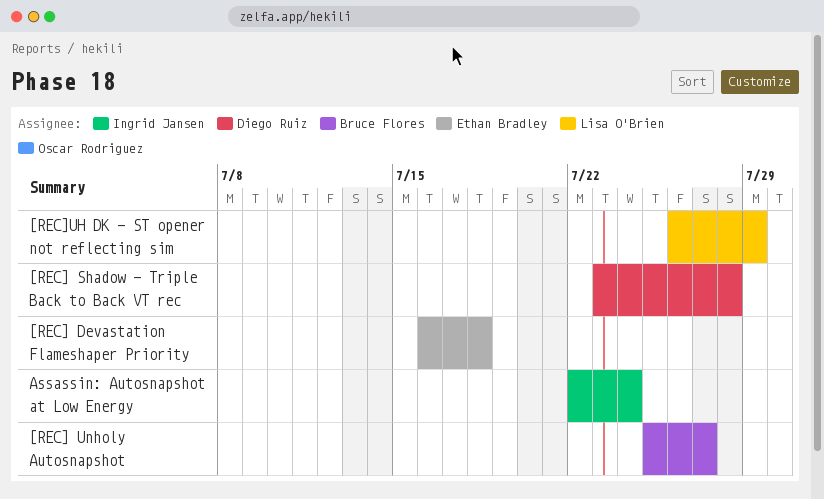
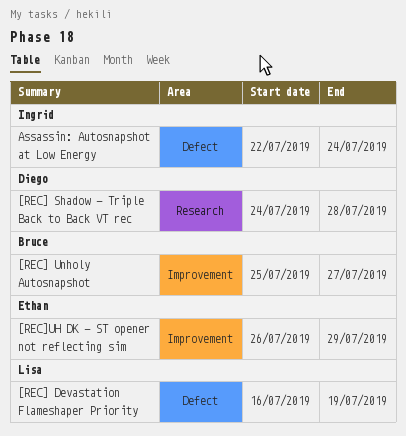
[REC] Devastation Flameshaper Priority, owner: Ethan Bradley -> Lisa O'Brien
[REC] Devastation Flameshaper Priority, due: Jul 18 -> Jul 19
[REC] Shadow - Triple Back to Back VT rec, start: Jul 23 -> Jul 24
[REC]UH DK - ST opener not reflecting sim, owner: Lisa O'Brien -> Ethan Bradley

